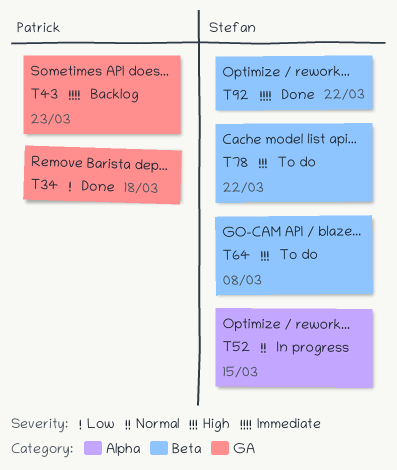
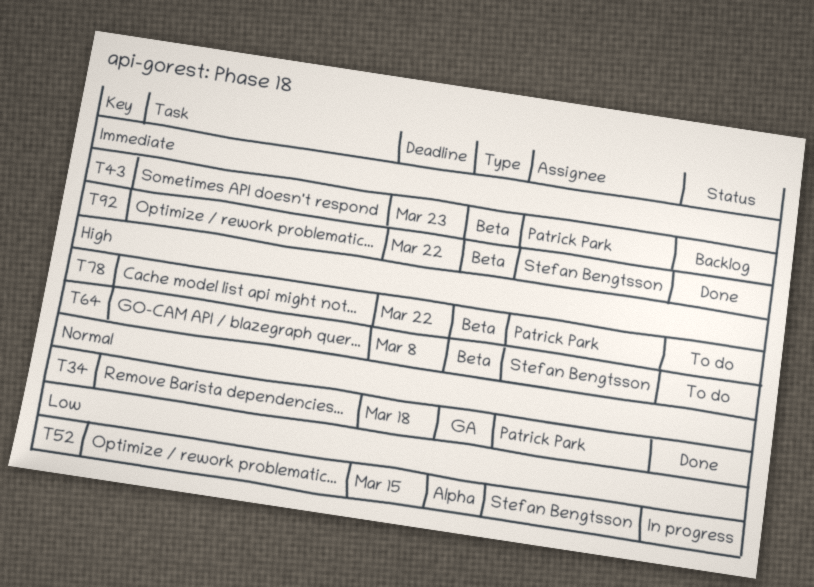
T34, priority: Low -> Normal
T43, label: GA -> Beta
T52, priority: Normal -> Low
T78, owner: Stefan Bengtsson -> Patrick Park

